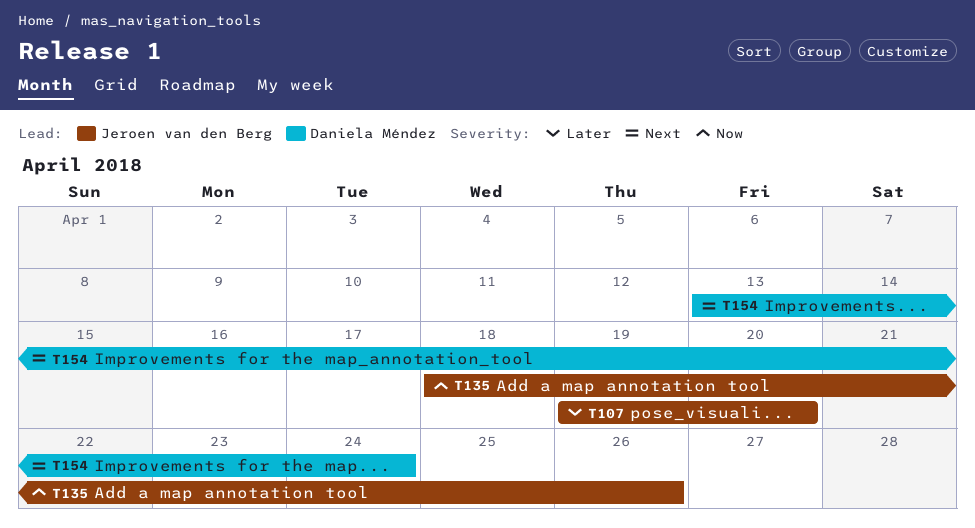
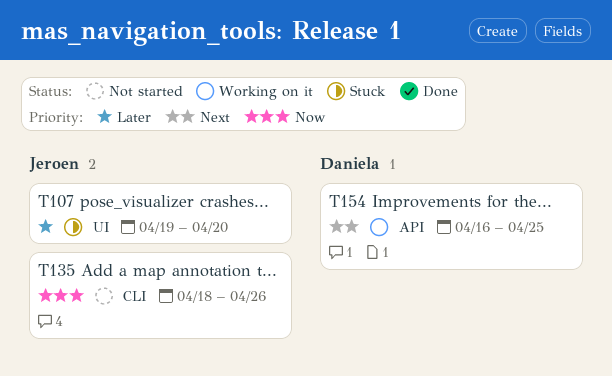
T154, start: Apr 13 -> Apr 16
T154, due: Apr 24 -> Apr 25

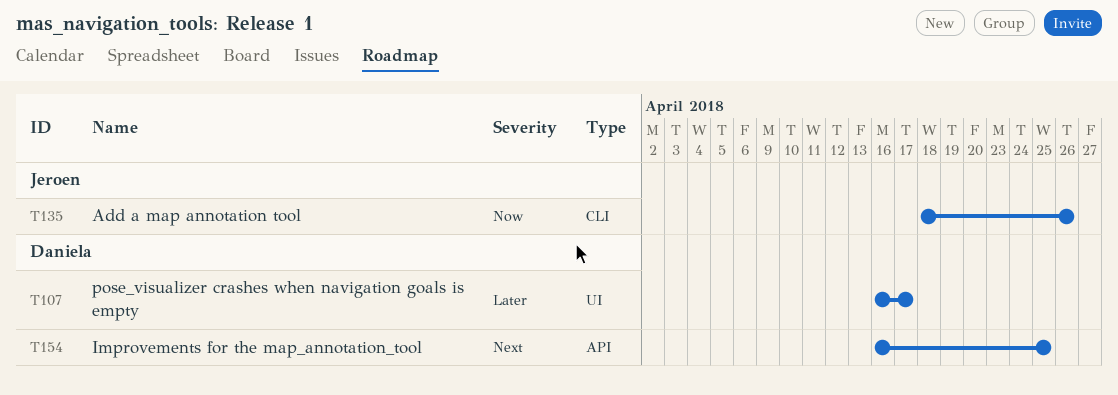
T107, owner: Jeroen -> Daniela
T107, start: Apr 19 -> Apr 16
T107, due: Apr 20 -> Apr 17

